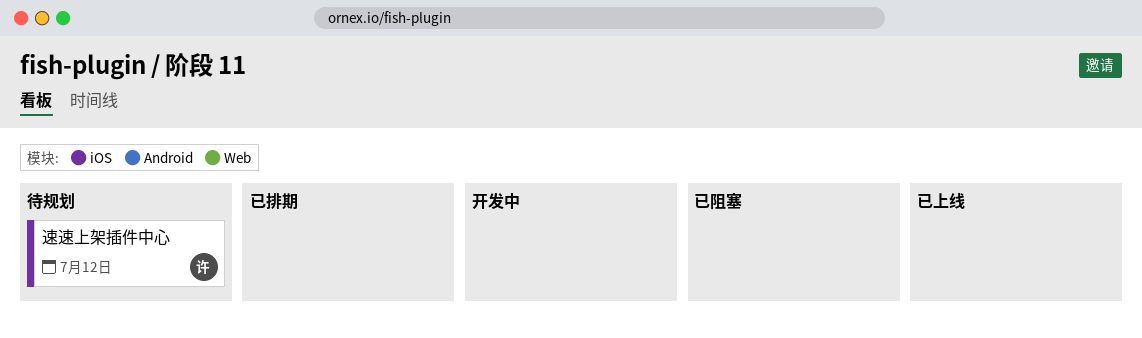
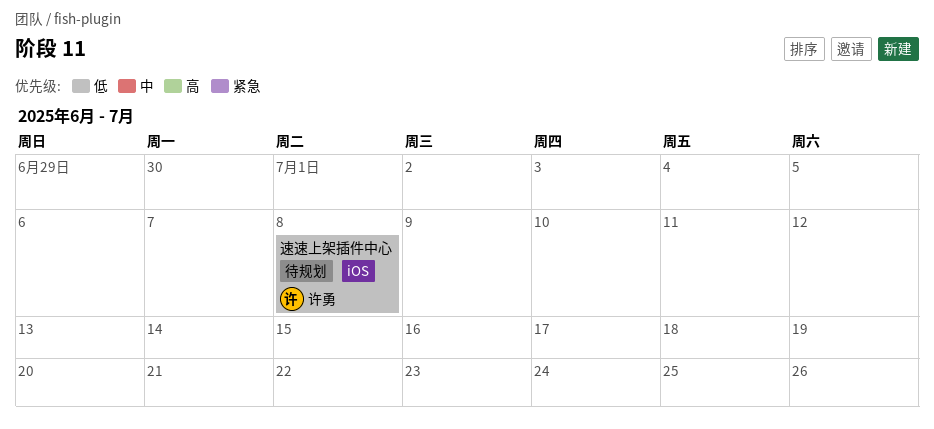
速速上架插件中心, due: Jul 12 -> Jul 8

